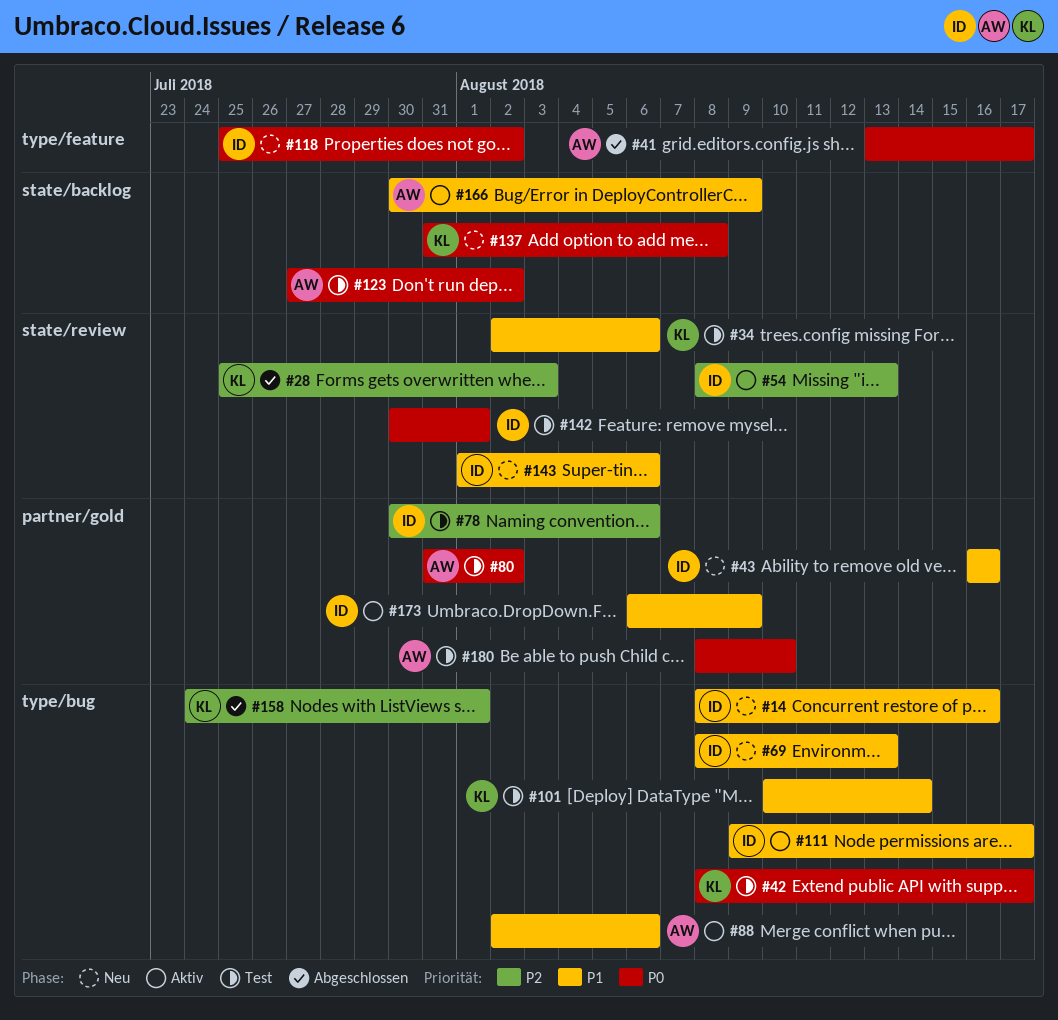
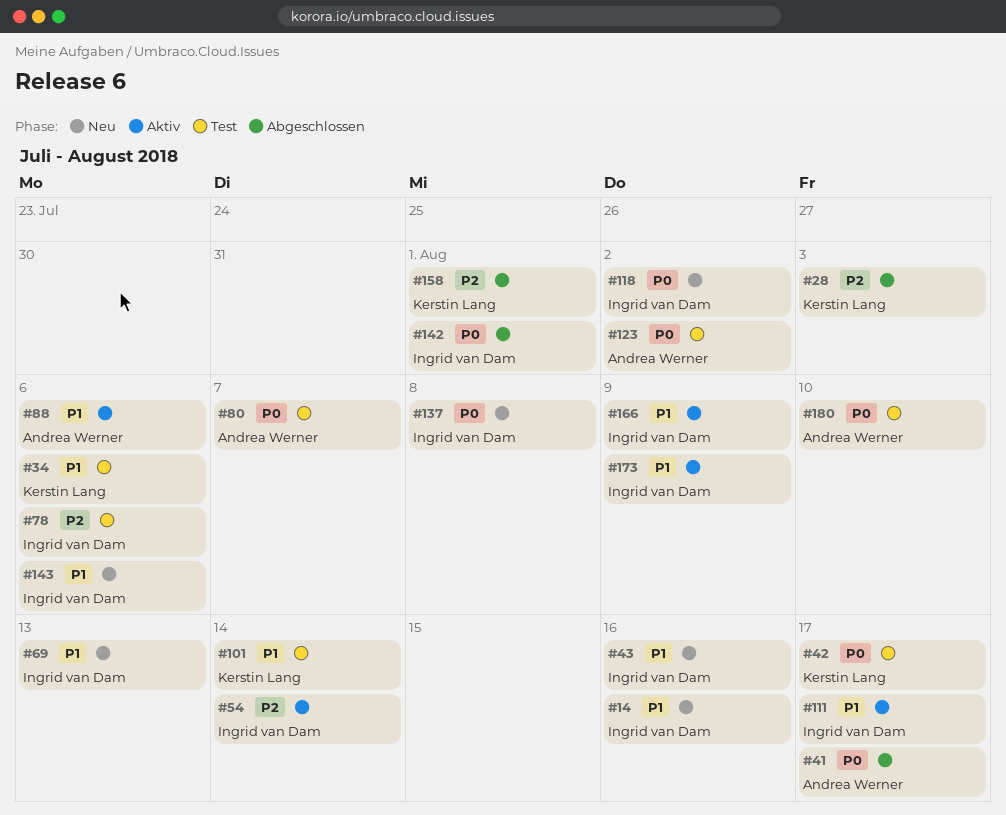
#54, due: Aug 13 -> Aug 14
#80, due: Aug 2 -> Aug 7
#137, owner: Kerstin Lang -> Ingrid van Dam
#142, status: Test -> Abgeschlossen
#166, owner: Andrea Werner -> Ingrid van Dam

